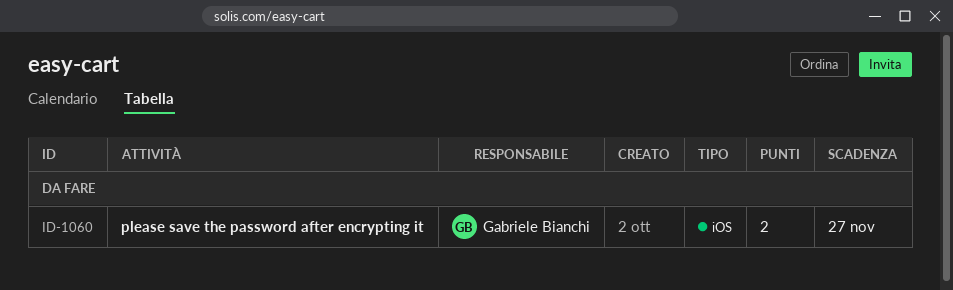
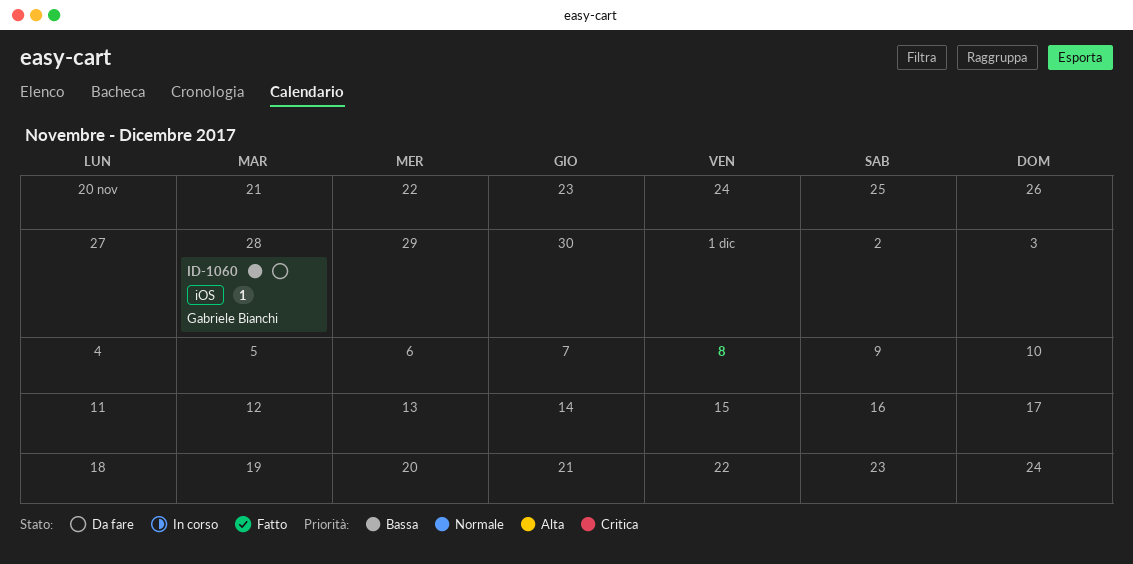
ID-1060, estimate: 2 -> 1
ID-1060, due: Nov 27 -> Nov 28

